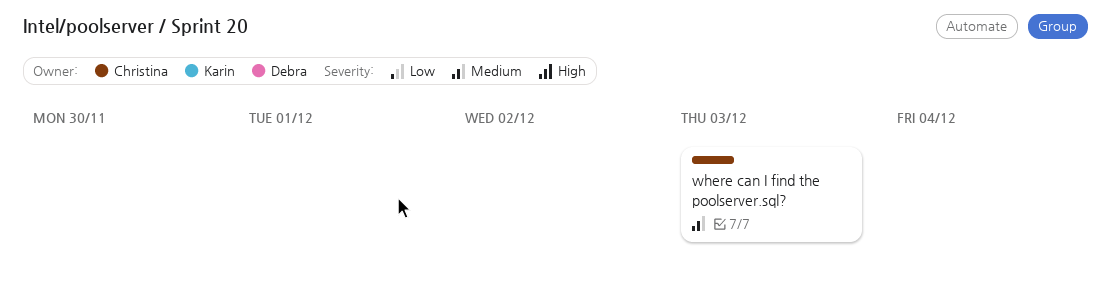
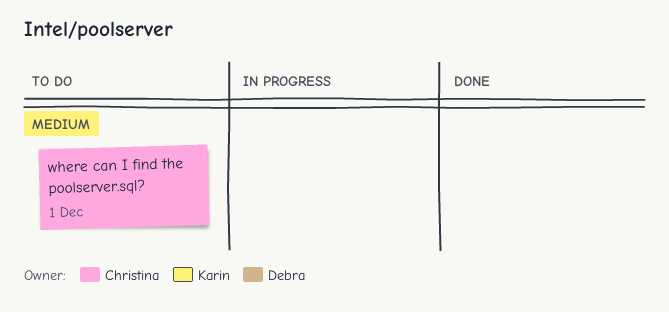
where can I find the poolserver.sql?, due: Dec 3 -> Dec 1

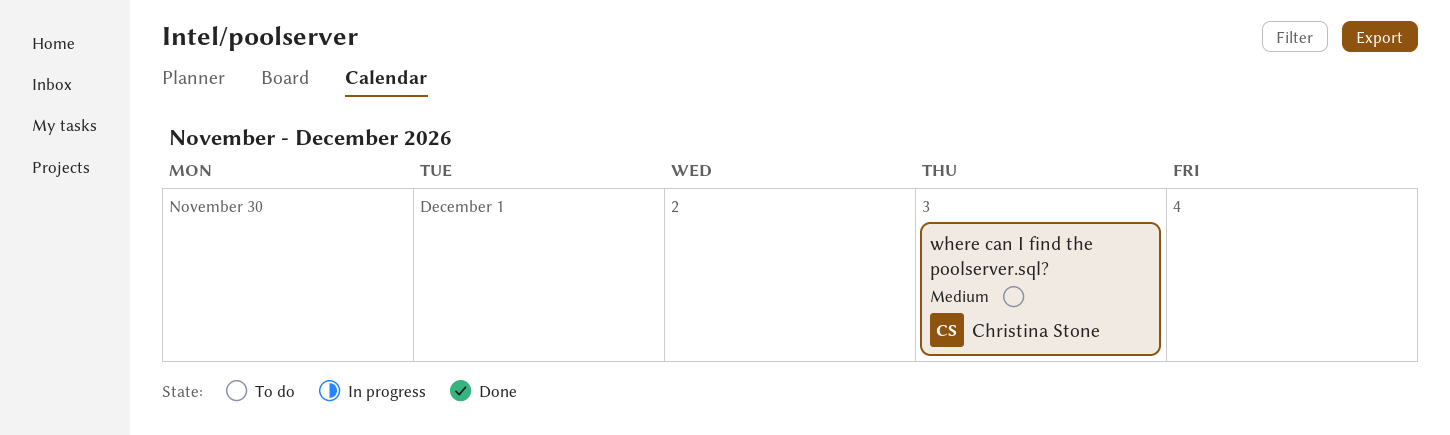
where can I find the poolserver.sql?, due: Dec 1 -> Dec 3

